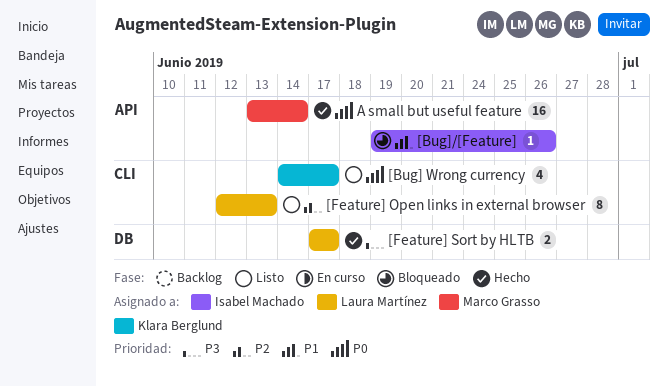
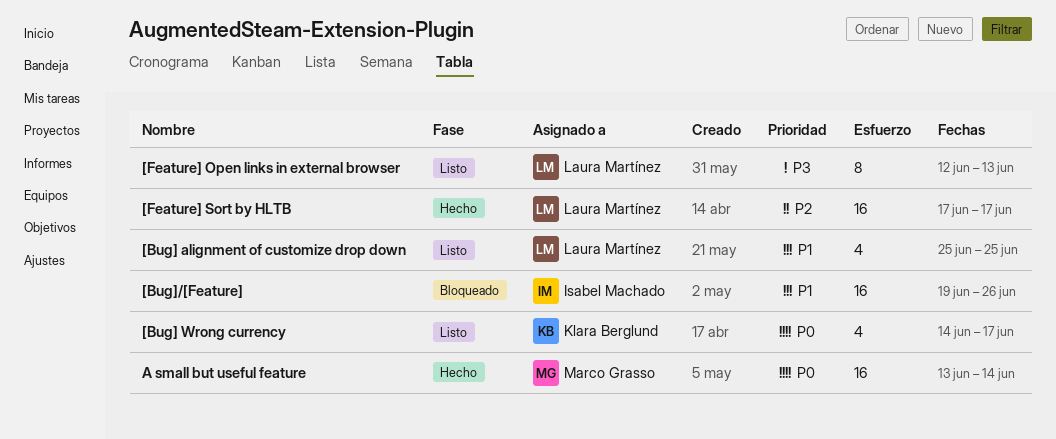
[Bug] alignment of customize drop down: none -> present
[Bug]/[Feature], estimate: 1 -> 16
[Feature] Open links in external browser, priority: P2 -> P3
[Feature] Sort by HLTB, priority: P3 -> P2
[Feature] Sort by HLTB, estimate: 2 -> 16

